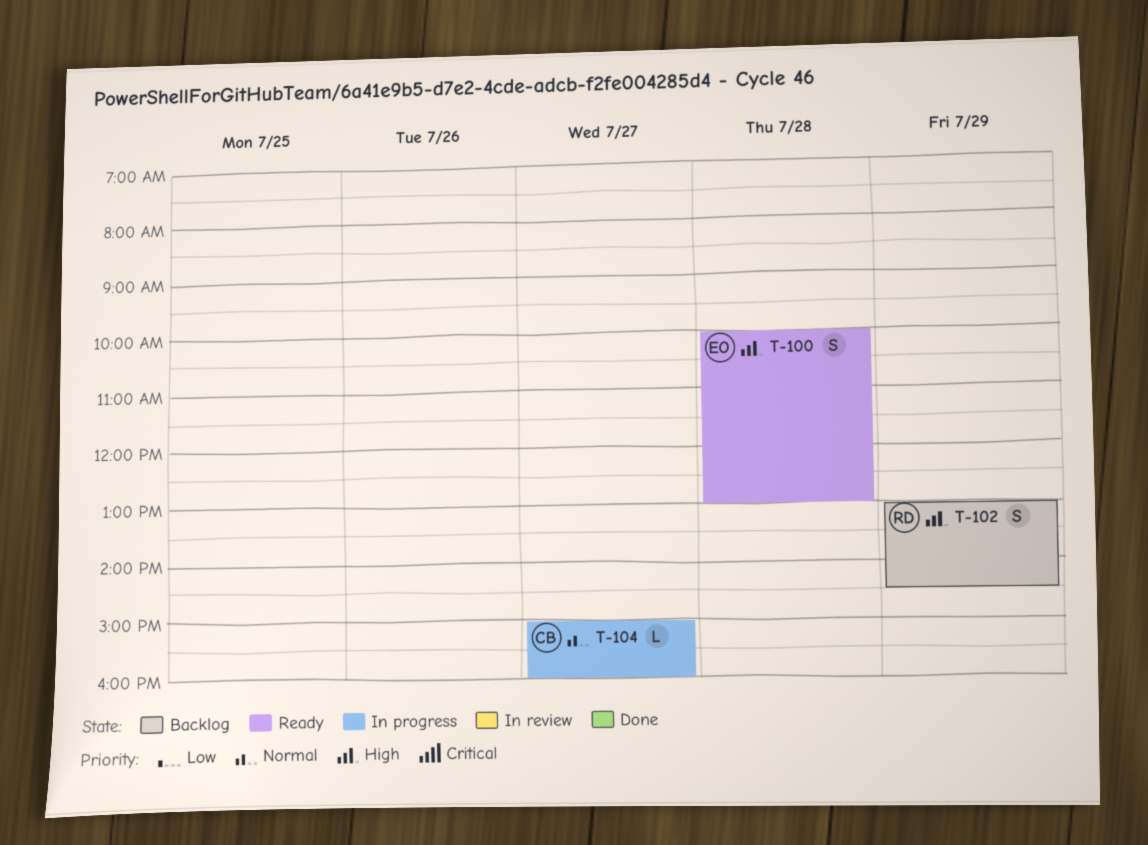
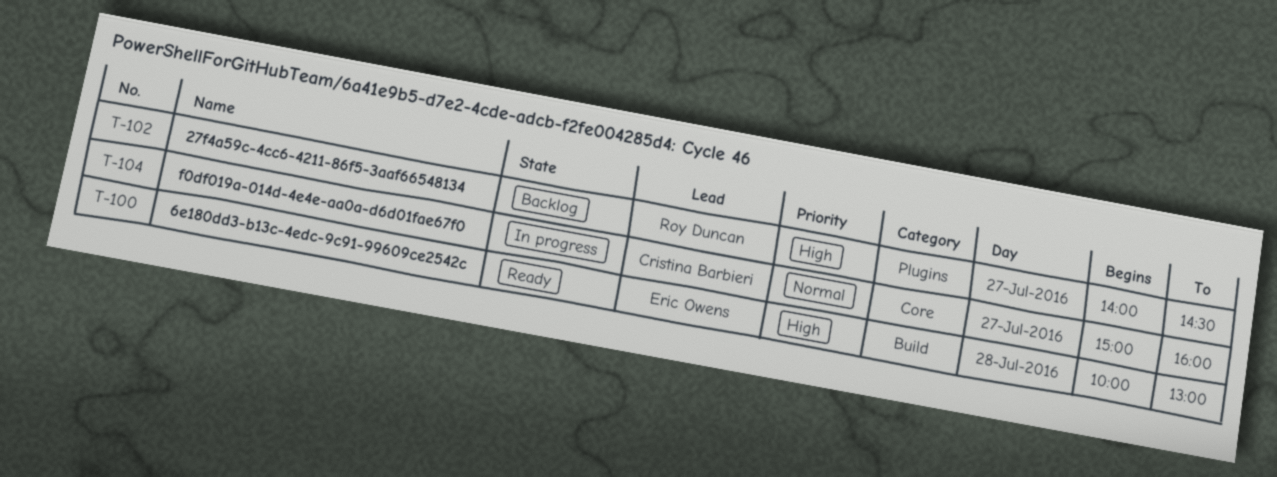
T-102, day: Jul 29 -> Jul 27
T-102, begins: 13:00 -> 14:00

